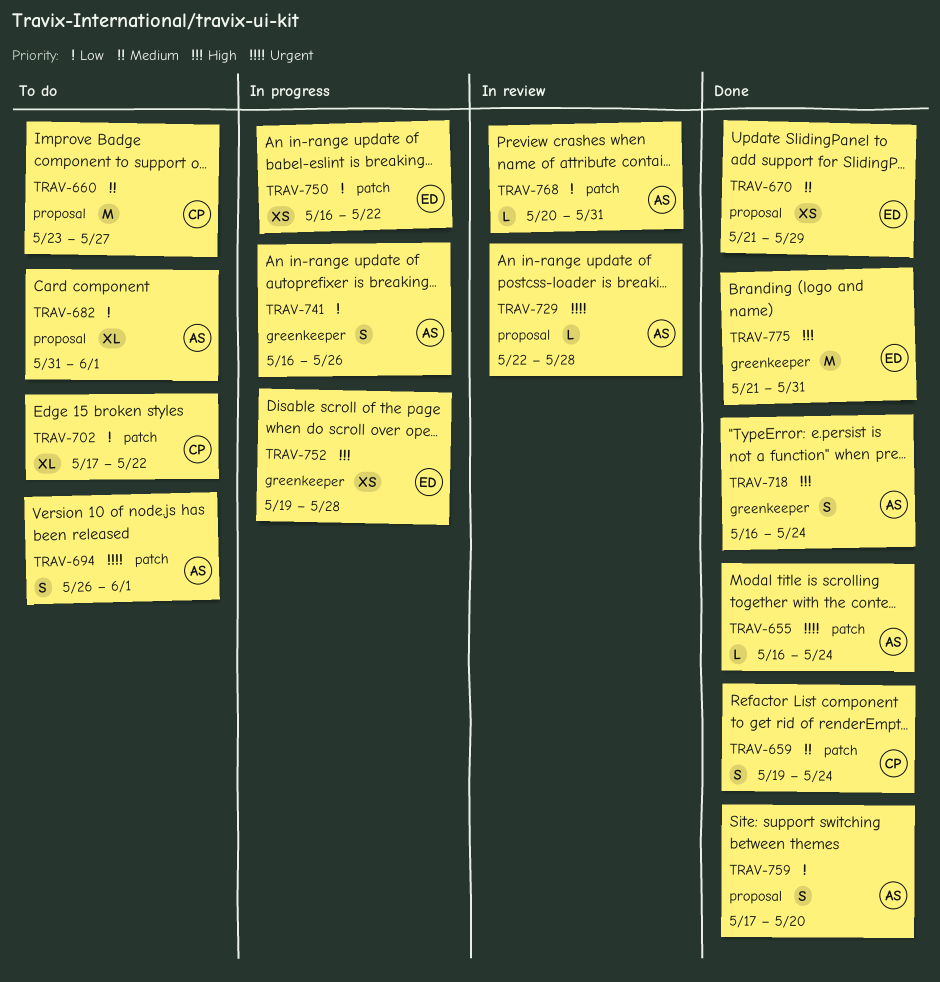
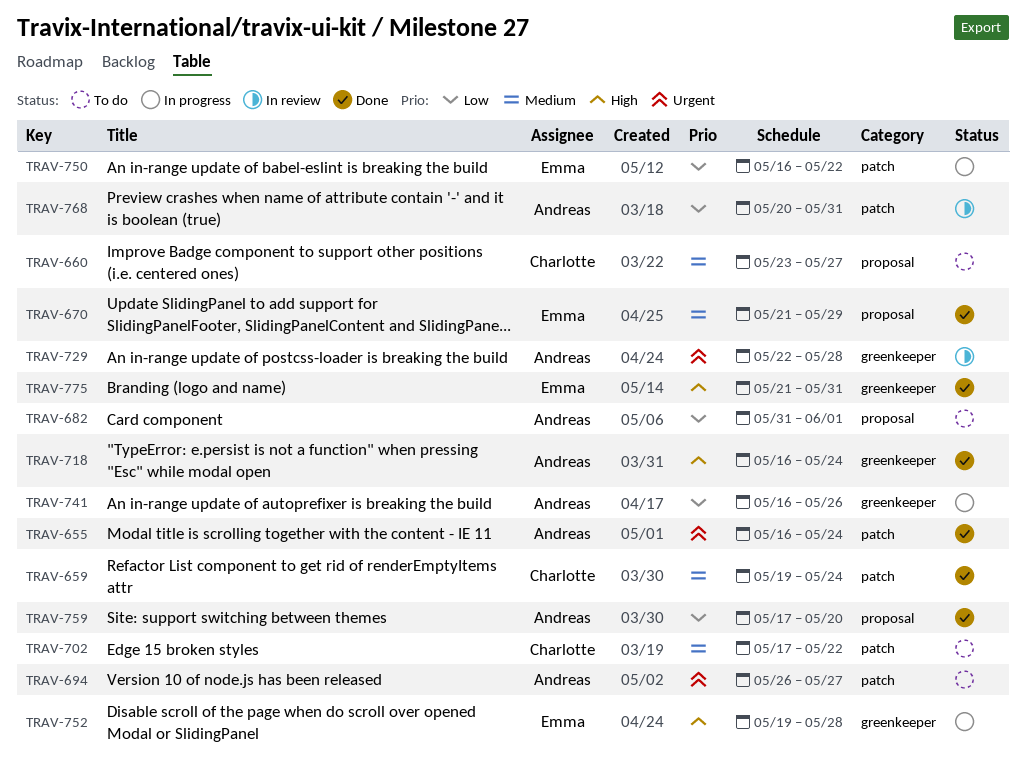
TRAV-694, due: Jun 1 -> May 27
TRAV-702, priority: Low -> Medium
TRAV-729, label: proposal -> greenkeeper

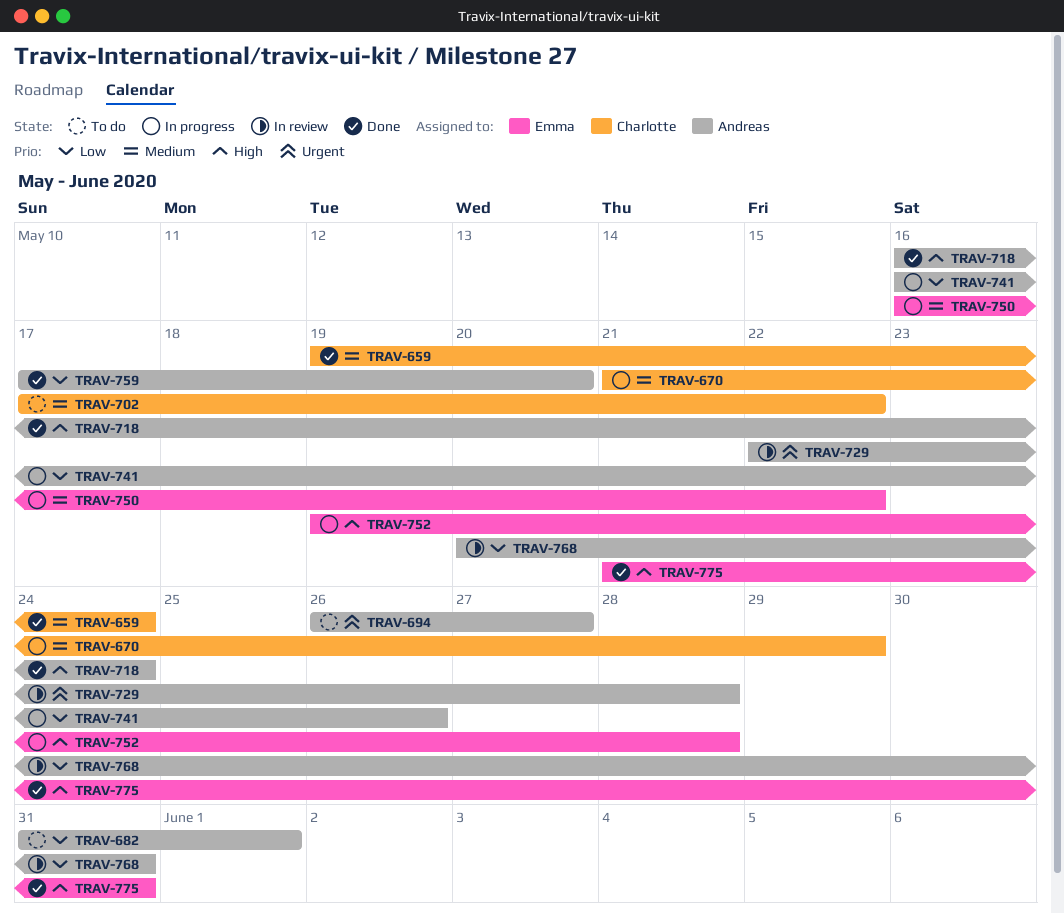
TRAV-655: present -> none
TRAV-660: present -> none
TRAV-670, status: Done -> In progress
TRAV-670, owner: Emma -> Charlotte
TRAV-750, priority: Low -> Medium

